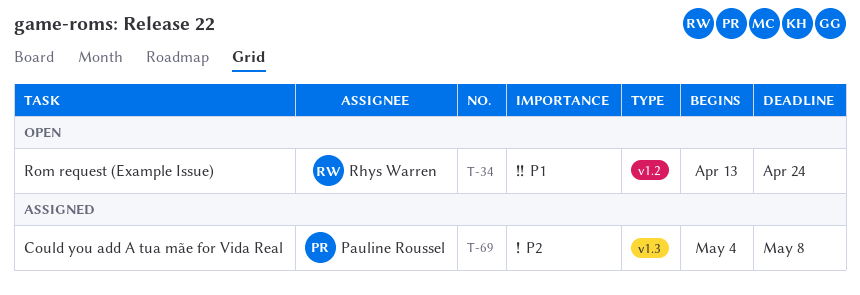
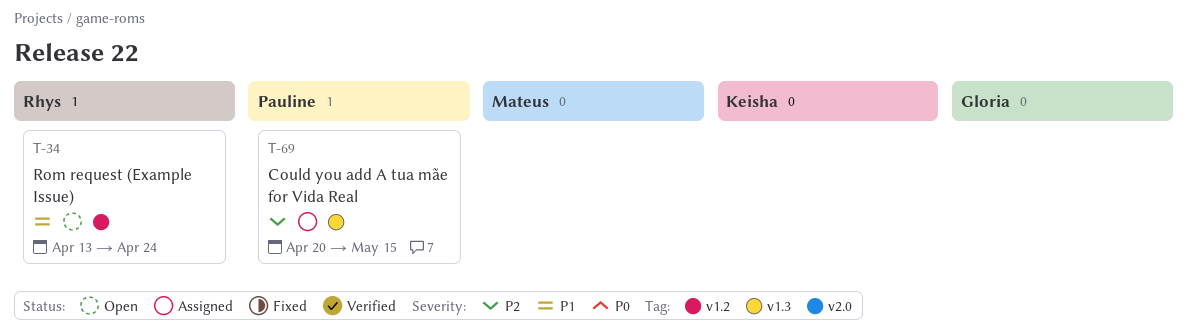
T-69, start: May 4 -> Apr 20
T-69, due: May 8 -> May 15

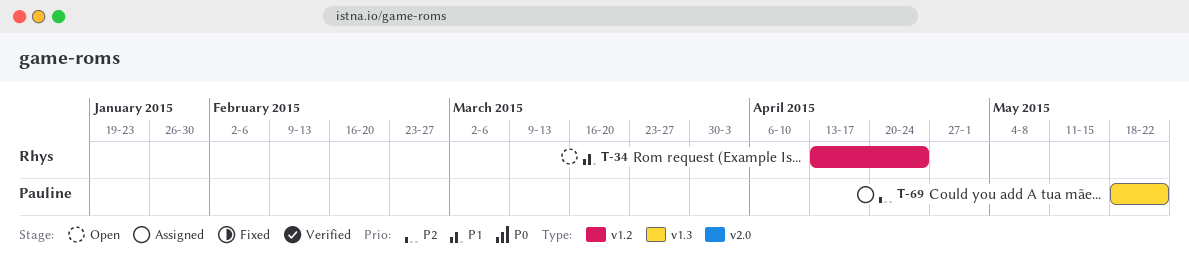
T-69, start: Apr 20 -> May 18
T-69, due: May 15 -> May 22

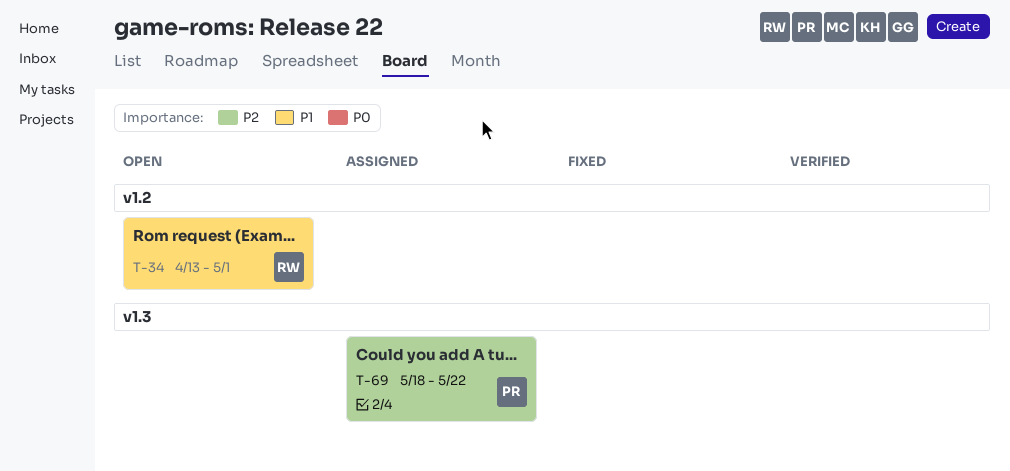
T-34, due: Apr 24 -> May 1

